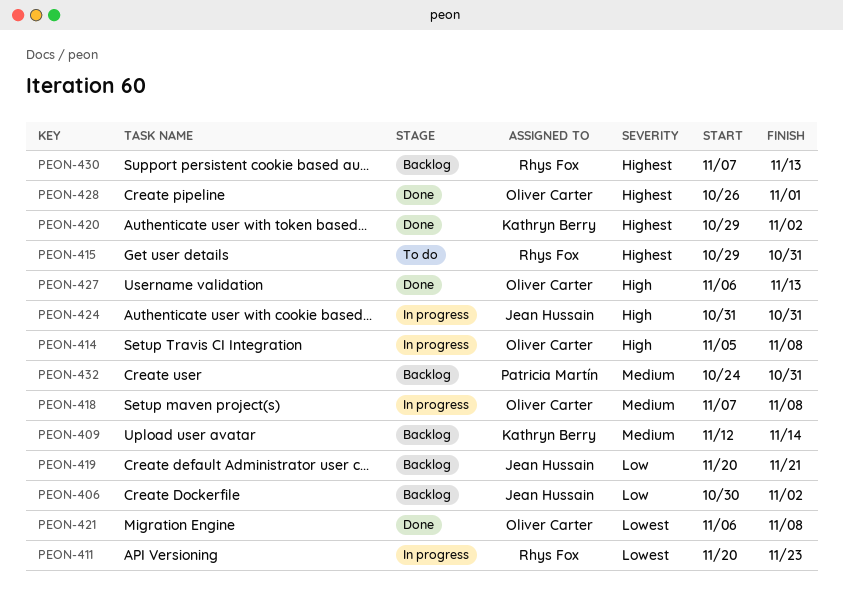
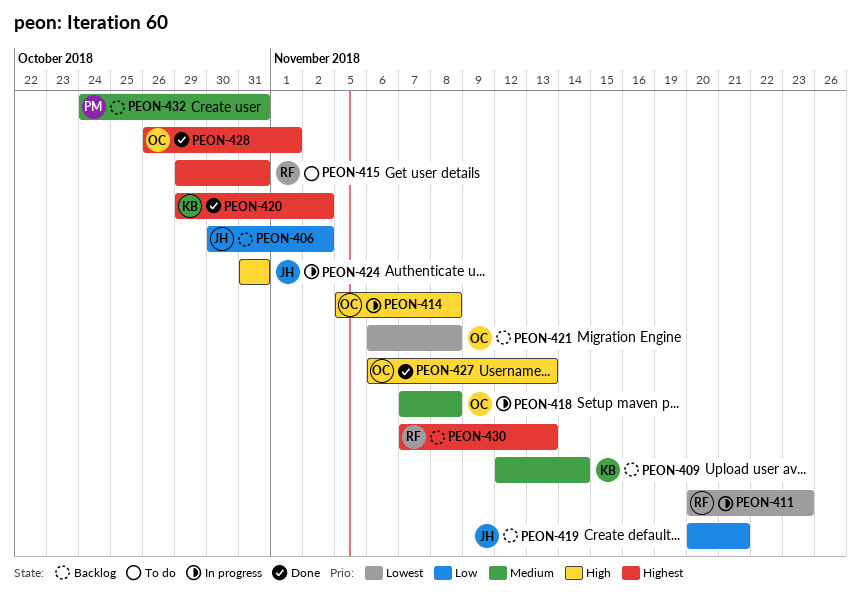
PEON-421, status: Done -> Backlog

